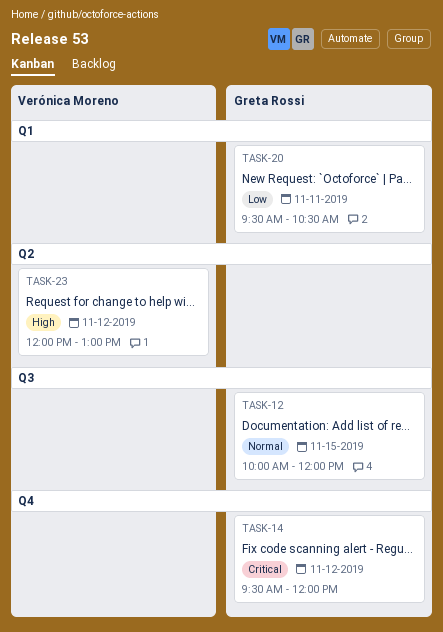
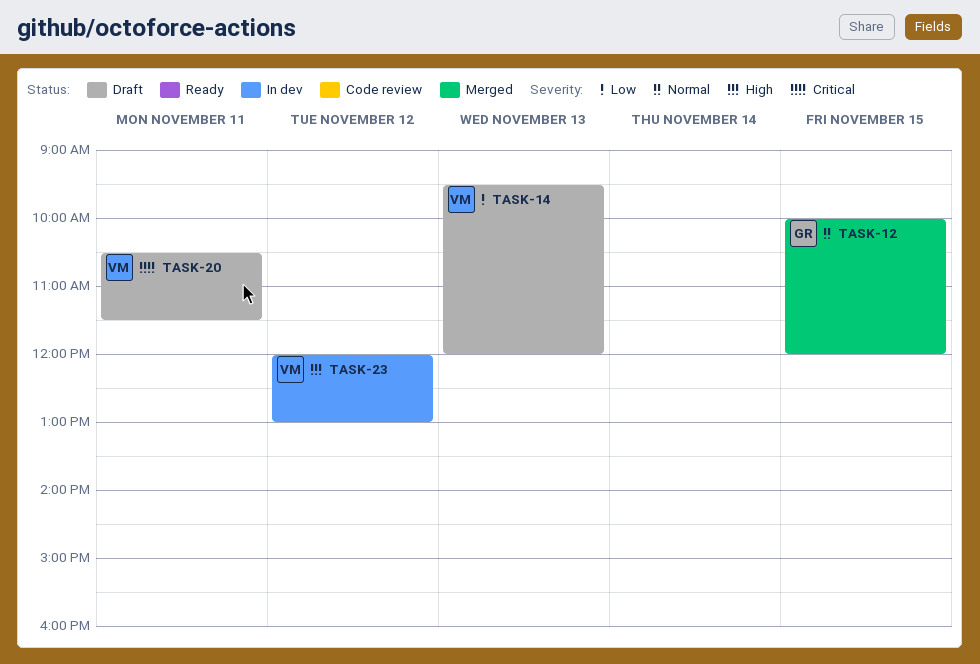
TASK-14, owner: Greta Rossi -> Verónica Moreno
TASK-14, priority: Critical -> Low
TASK-14, day: Nov 12 -> Nov 13
TASK-20, owner: Greta Rossi -> Verónica Moreno
TASK-20, priority: Low -> Critical
TASK-20, begins: 09:30 -> 10:30
TASK-20, ends: 10:30 -> 11:30

